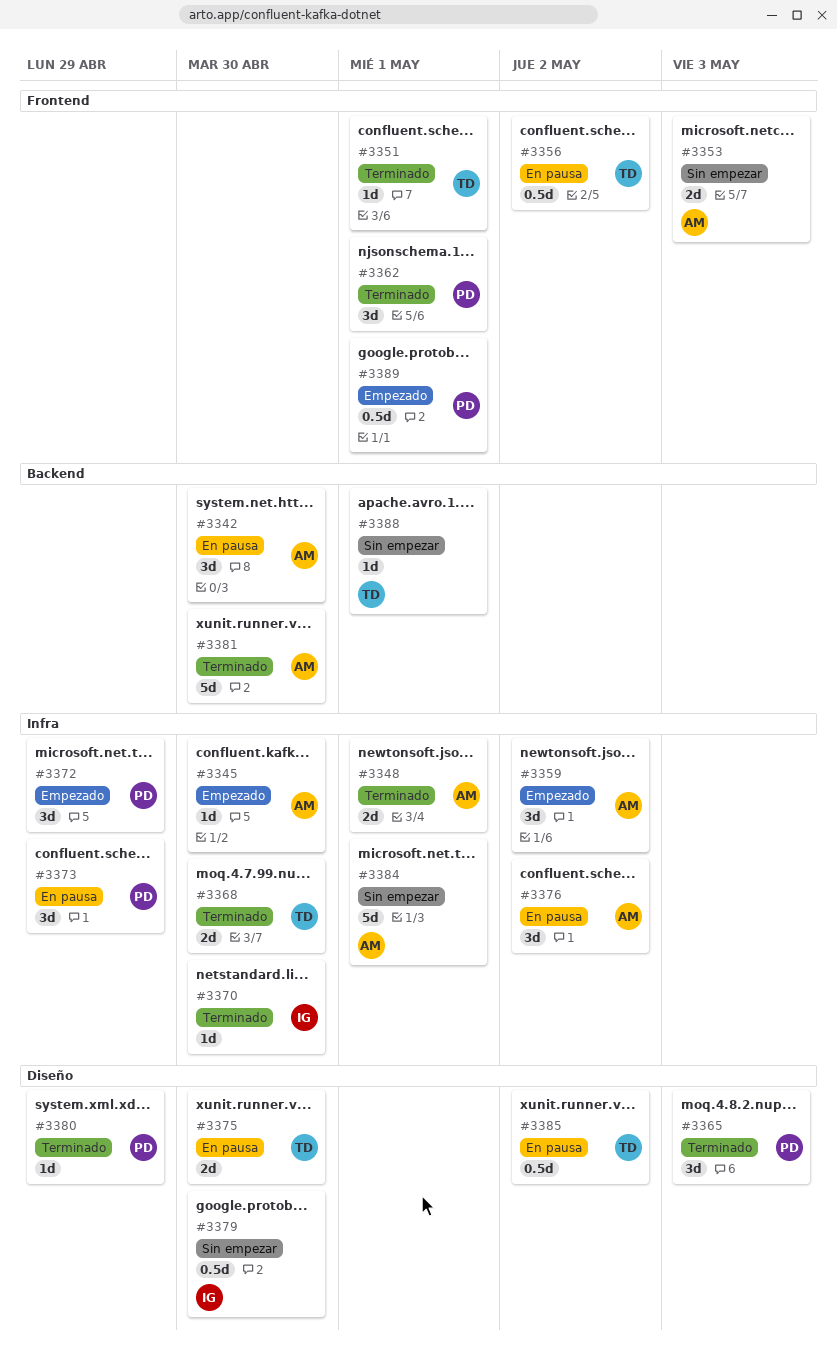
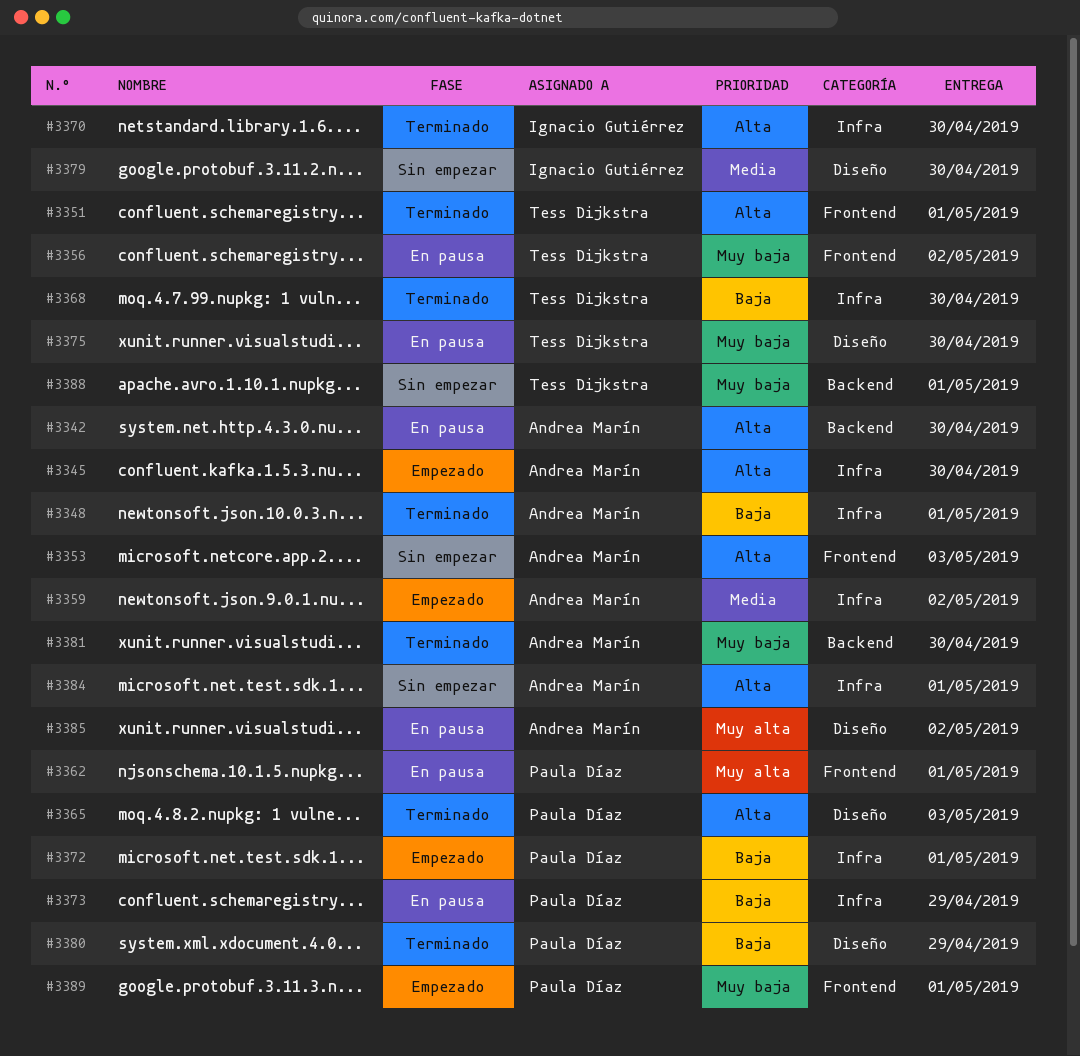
#3362, status: Terminado -> En pausa
#3372, due: Apr 29 -> May 1
#3376: present -> none
#3385, owner: Tess Dijkstra -> Andrea Marín

